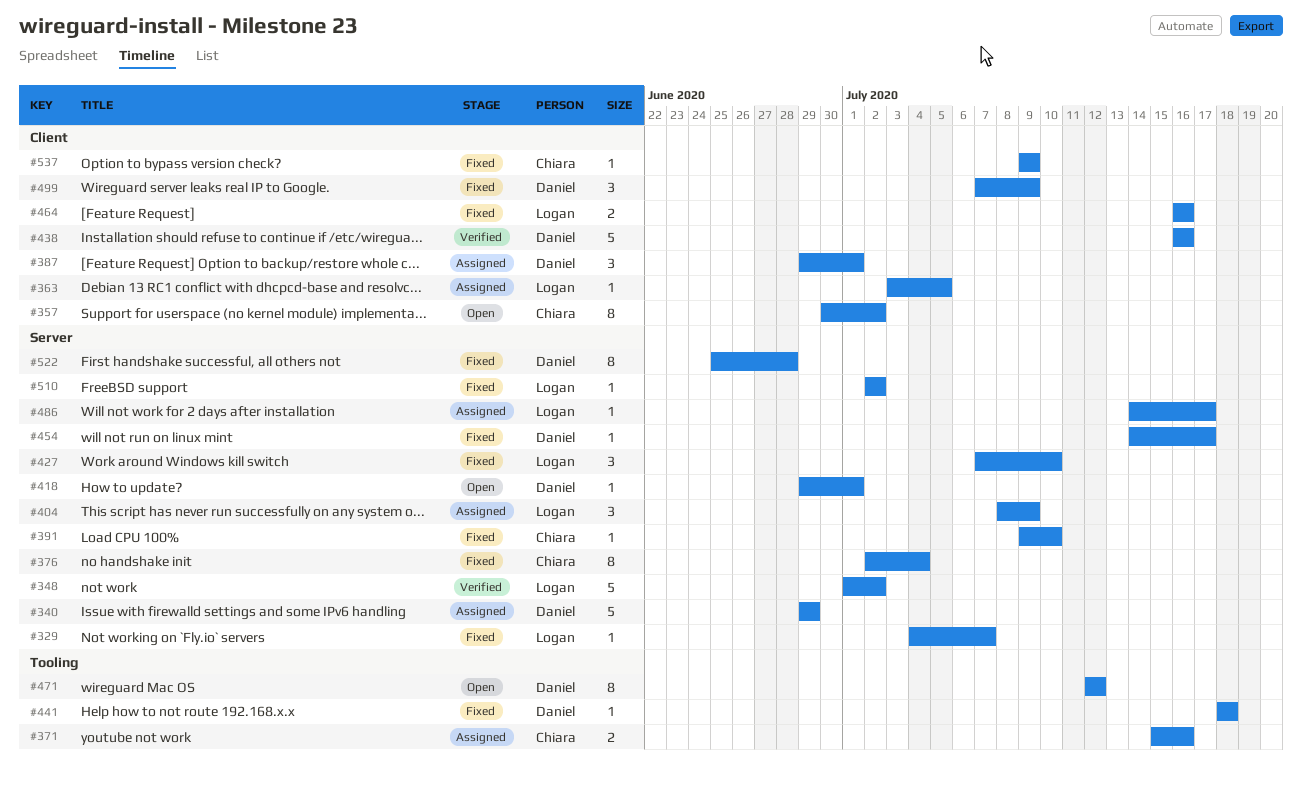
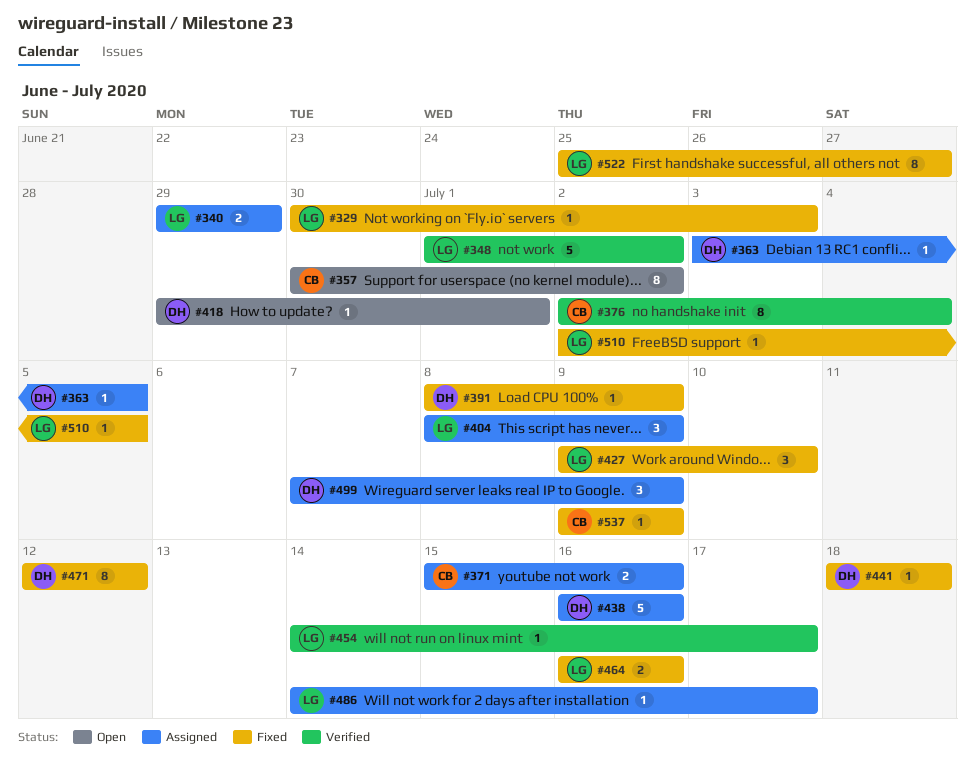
#329, start: Jul 4 -> Jun 30
#329, due: Jul 7 -> Jul 3
#340, owner: Daniel -> Logan
#340, estimate: 5 -> 2
#363, owner: Logan -> Daniel
#376, status: Fixed -> Verified
#387: present -> none
#391, owner: Chiara -> Daniel
#391, start: Jul 9 -> Jul 8
#391, due: Jul 10 -> Jul 9
#427, start: Jul 7 -> Jul 9
#438, status: Verified -> Assigned
#454, status: Fixed -> Verified
#454, owner: Daniel -> Logan
#471, status: Open -> Fixed
#499, status: Fixed -> Assigned
#510, due: Jul 2 -> Jul 5
#522, owner: Daniel -> Logan
#522, due: Jun 28 -> Jun 27

